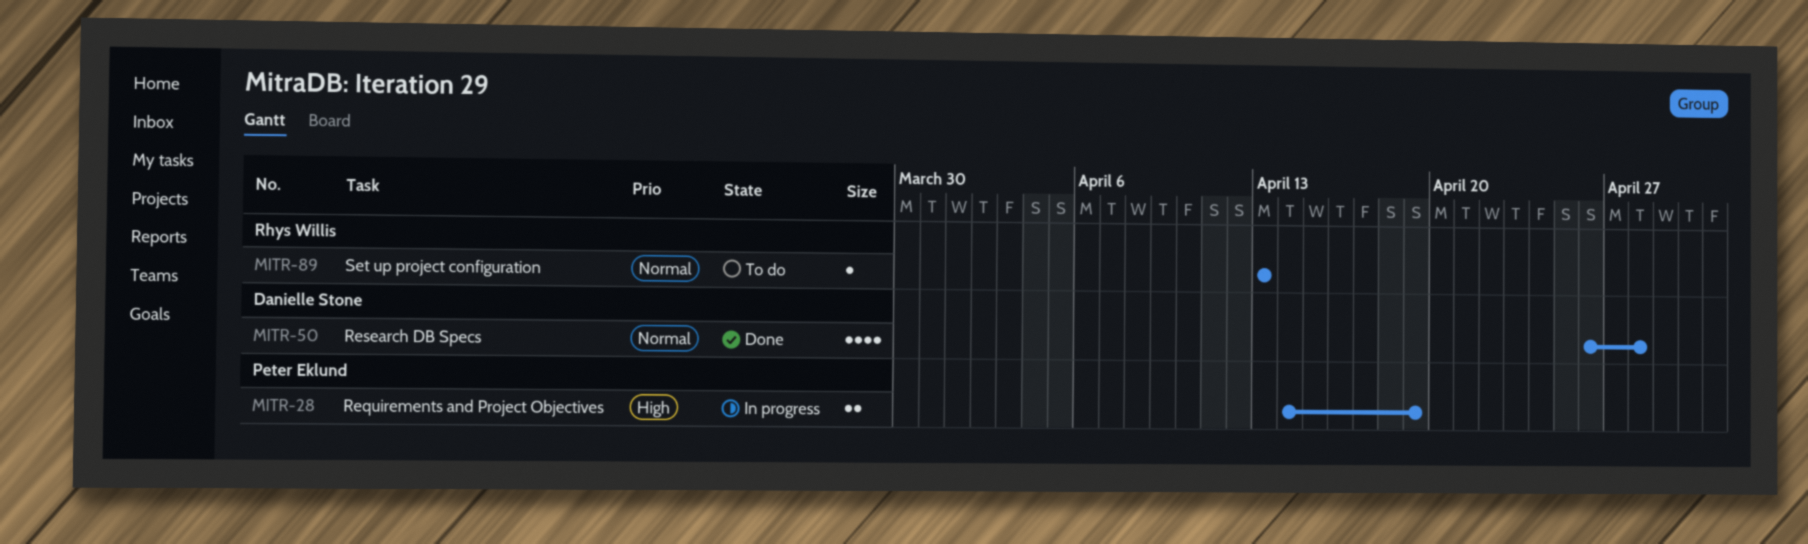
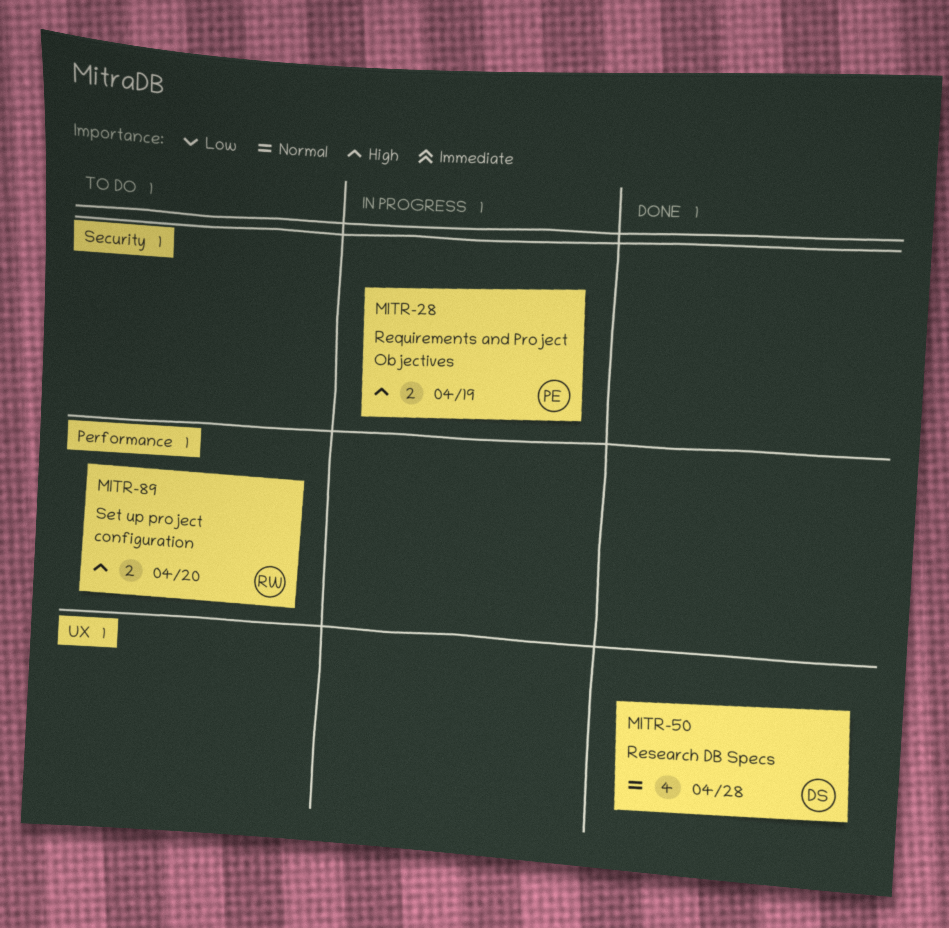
MITR-89, priority: Normal -> High
MITR-89, estimate: 1 -> 2
MITR-89, due: Apr 13 -> Apr 20

